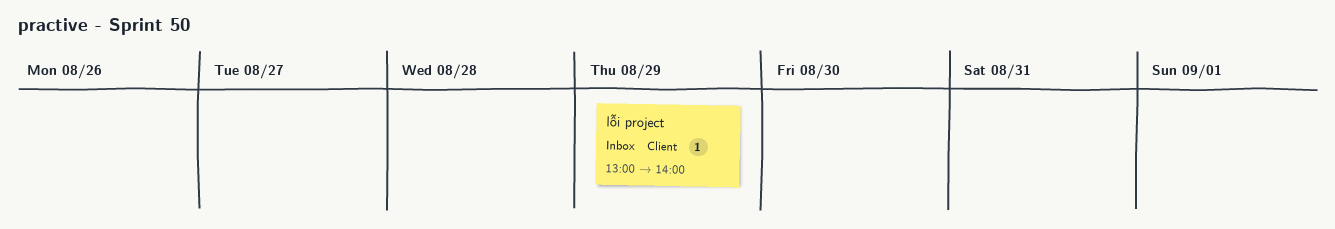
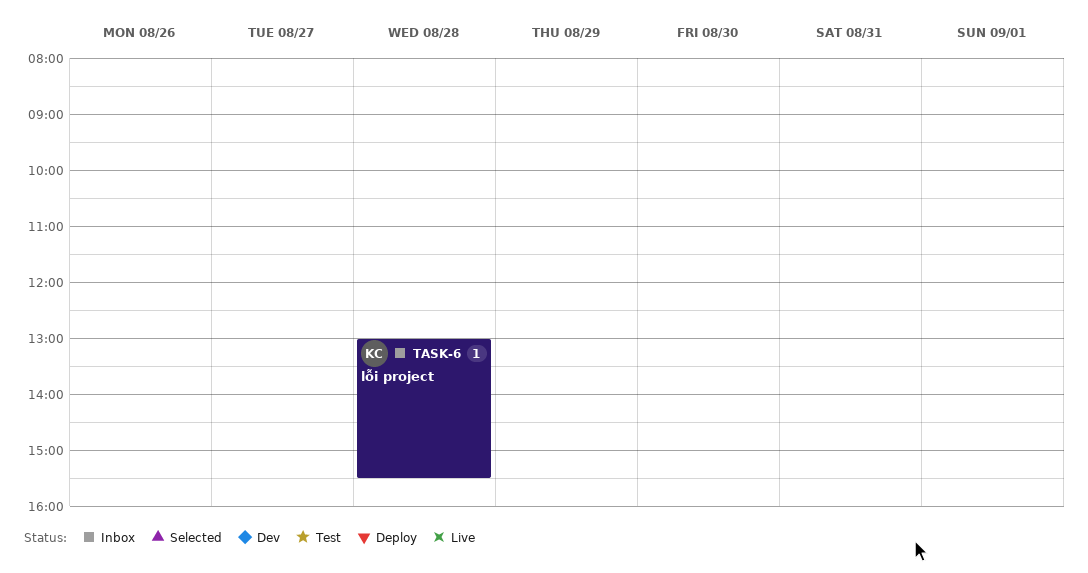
lỗi project, day: Aug 29 -> Aug 28
lỗi project, ends: 14:00 -> 15:30

